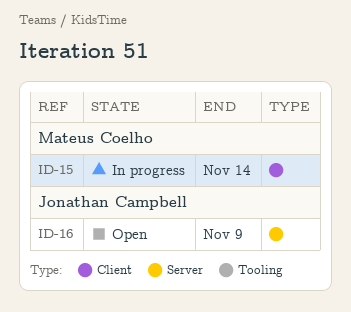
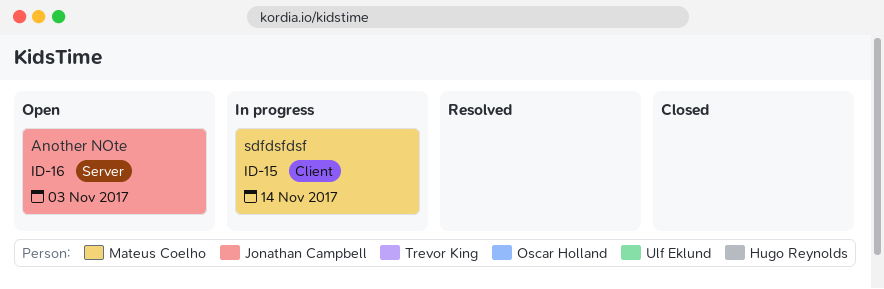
ID-16, due: Nov 9 -> Nov 3

